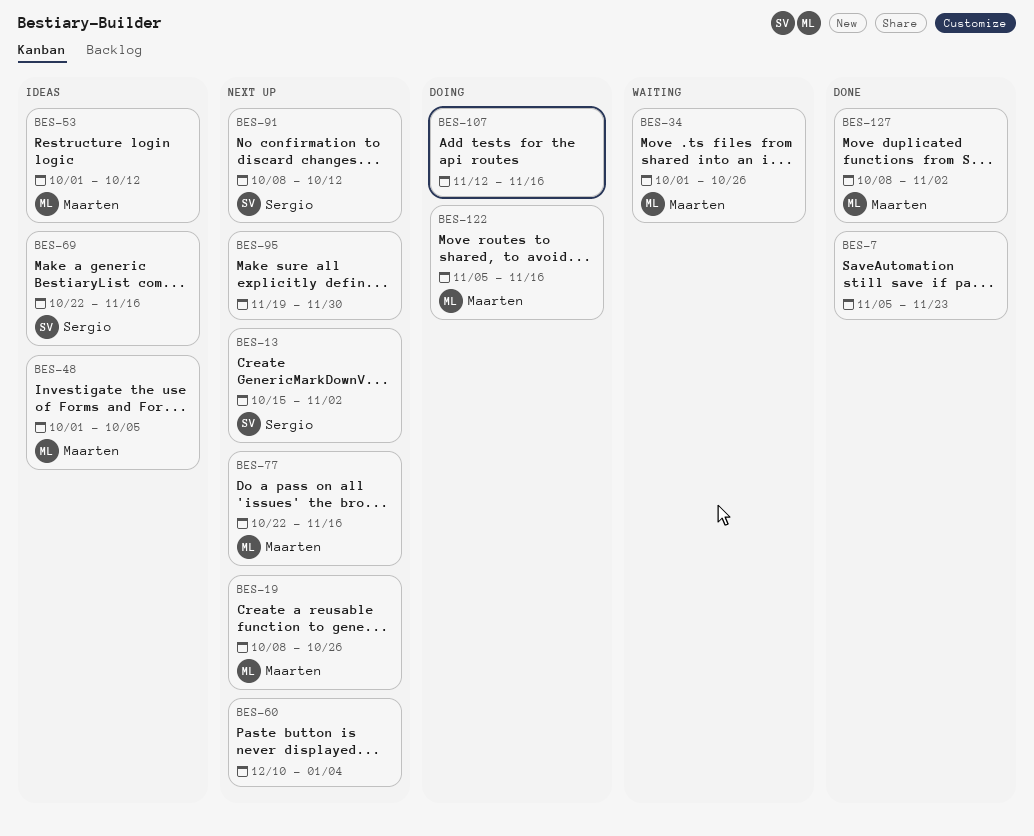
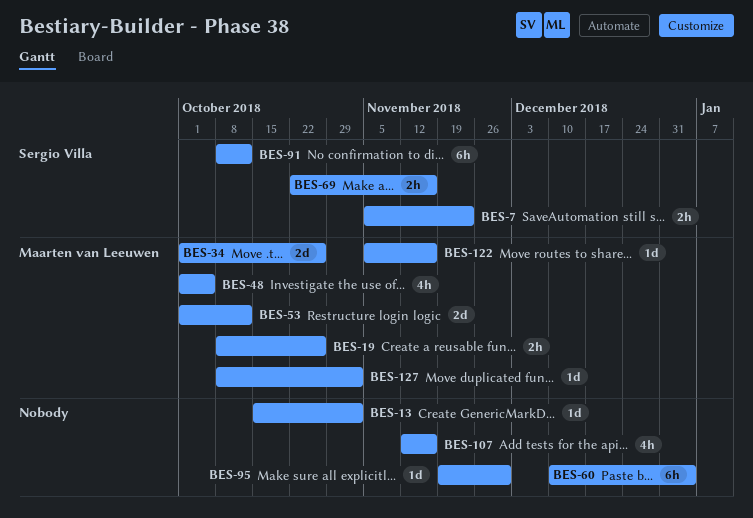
BES-7, owner: none -> Sergio Villa
BES-13, owner: Sergio Villa -> none
BES-77: present -> none

